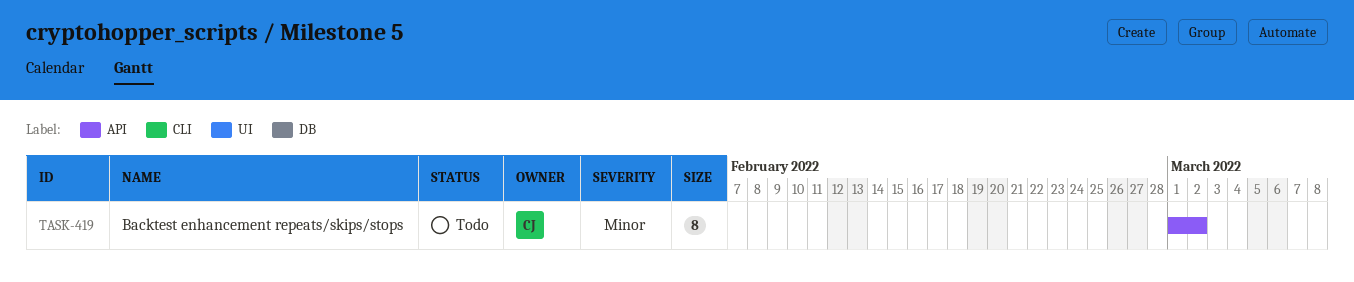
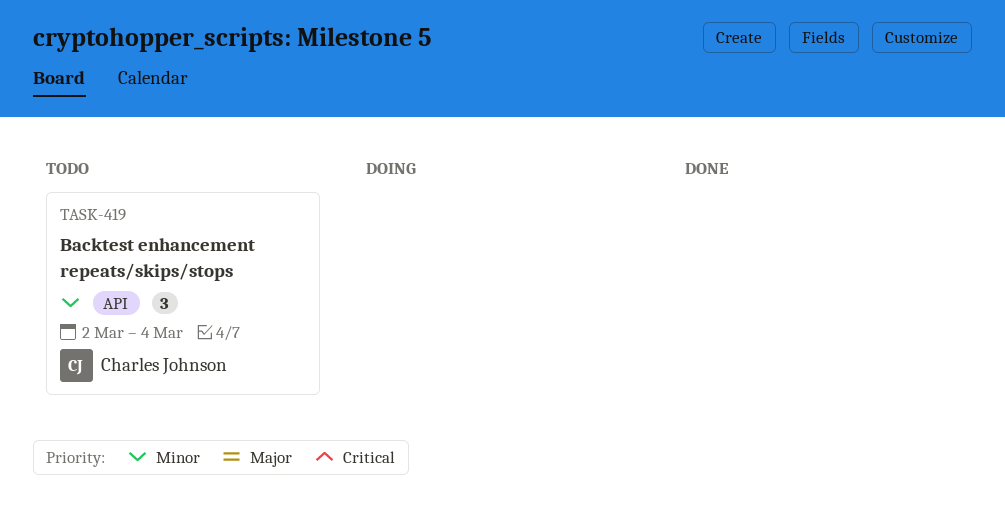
TASK-419, estimate: 8 -> 3
TASK-419, start: Mar 1 -> Mar 2
TASK-419, due: Mar 2 -> Mar 4

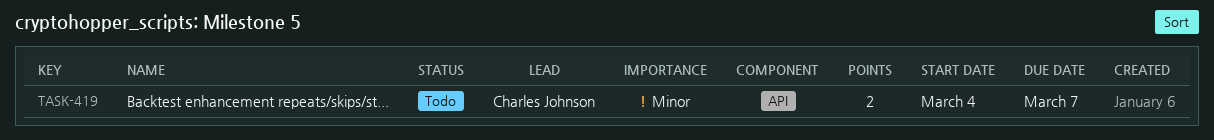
TASK-419, estimate: 3 -> 2
TASK-419, start: Mar 2 -> Mar 4
TASK-419, due: Mar 4 -> Mar 7

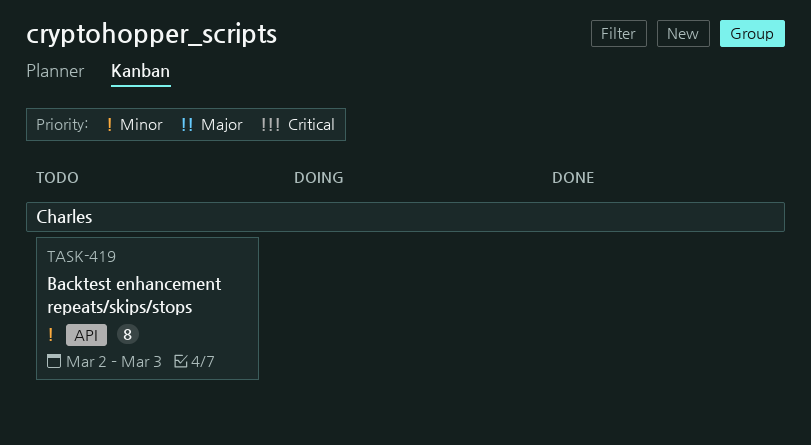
TASK-419, estimate: 2 -> 8
TASK-419, start: Mar 4 -> Mar 2
TASK-419, due: Mar 7 -> Mar 3

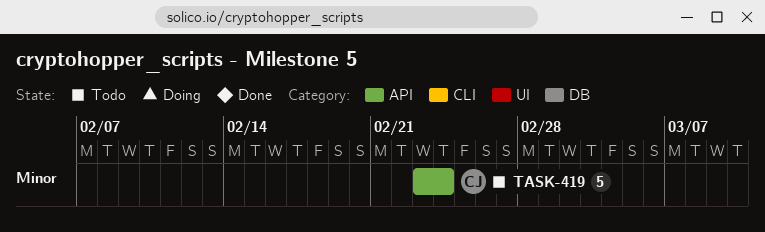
TASK-419, estimate: 8 -> 5
TASK-419, start: Mar 2 -> Feb 23
TASK-419, due: Mar 3 -> Feb 24

